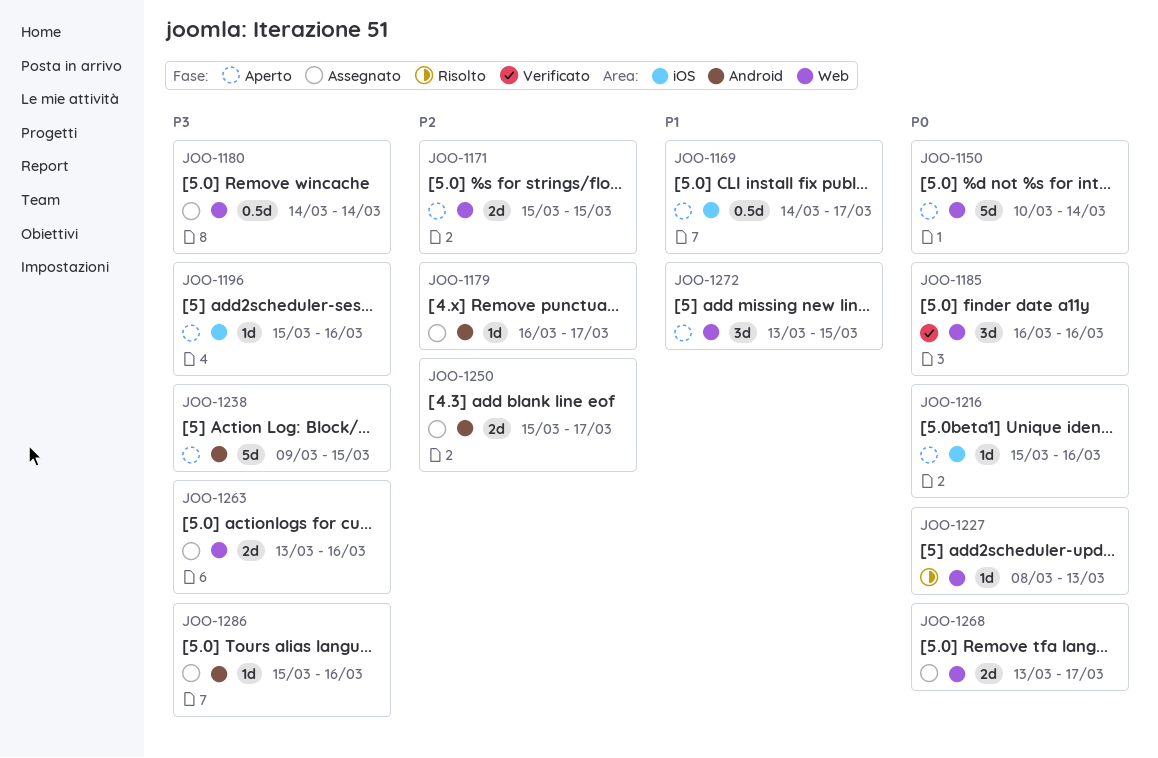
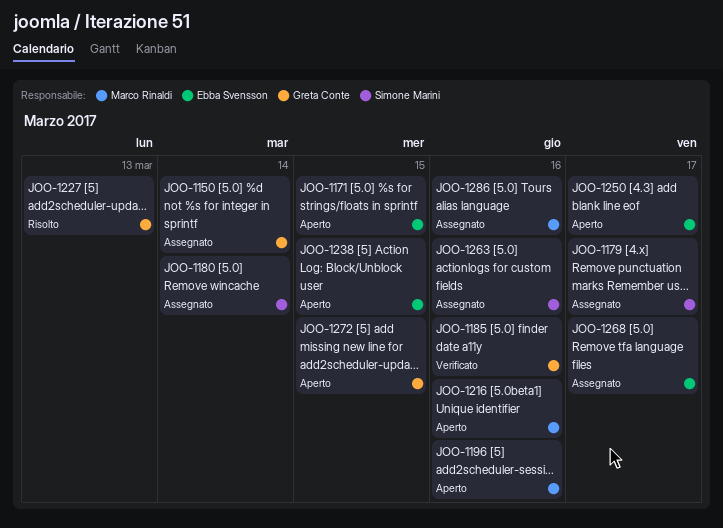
JOO-1150, status: Aperto -> Assegnato
JOO-1169: present -> none
JOO-1250, status: Assegnato -> Aperto

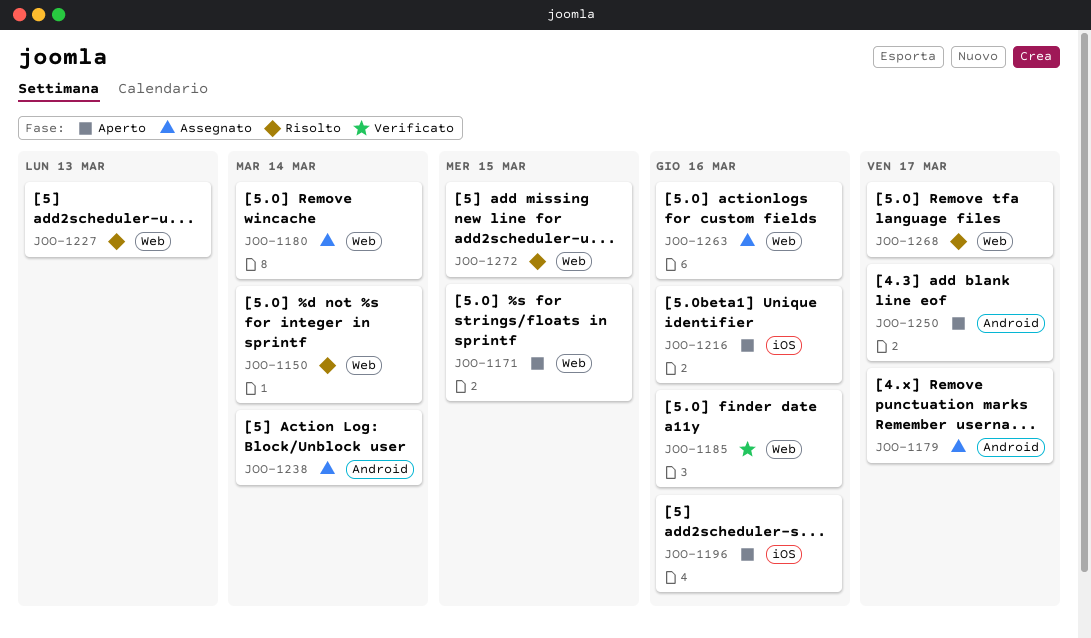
JOO-1150, status: Assegnato -> Risolto
JOO-1238, status: Aperto -> Assegnato
JOO-1238, due: Mar 15 -> Mar 14
JOO-1268, status: Assegnato -> Risolto
JOO-1272, status: Aperto -> Risolto
JOO-1286: present -> none

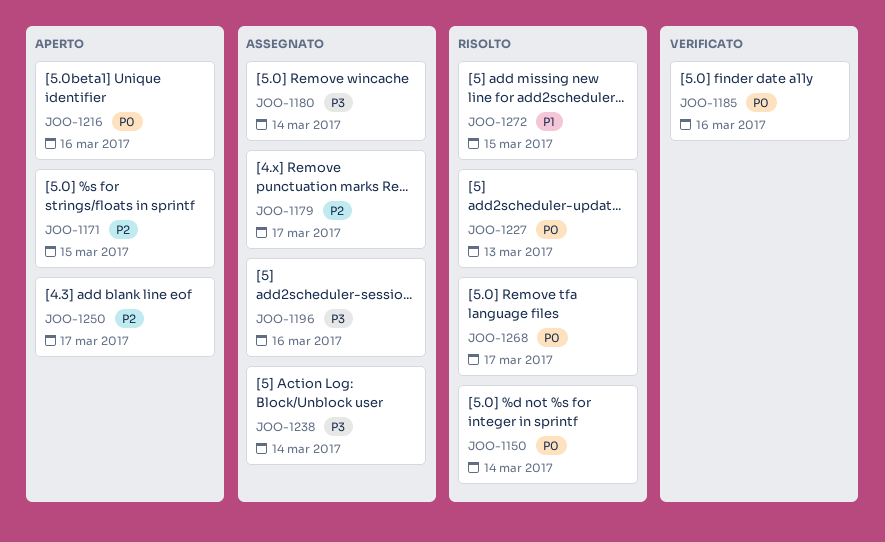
JOO-1196, status: Aperto -> Assegnato
JOO-1263: present -> none

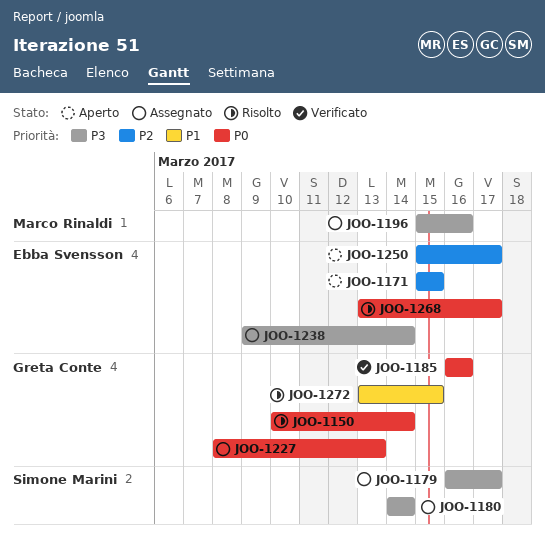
JOO-1179, priority: P2 -> P3
JOO-1216: present -> none
JOO-1227, status: Risolto -> Assegnato

